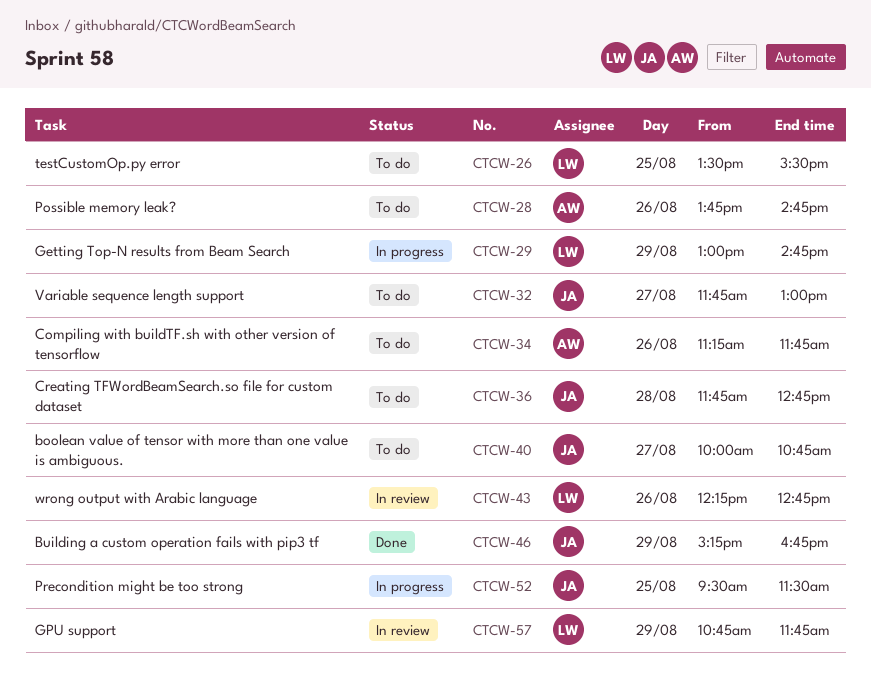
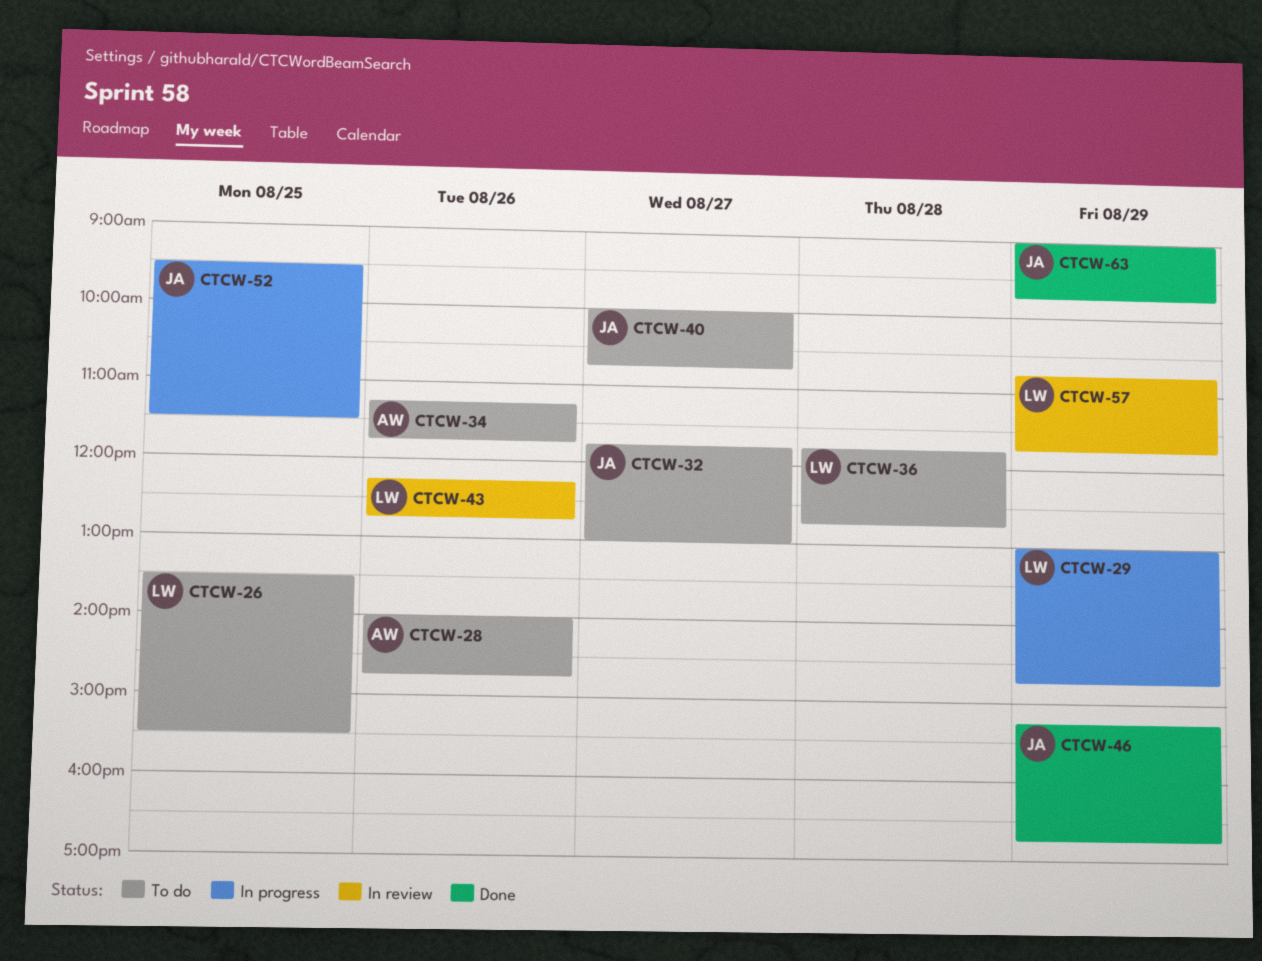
CTCW-28, begins: 13:45 -> 14:00
CTCW-36, owner: JA -> LW
CTCW-63: none -> present

